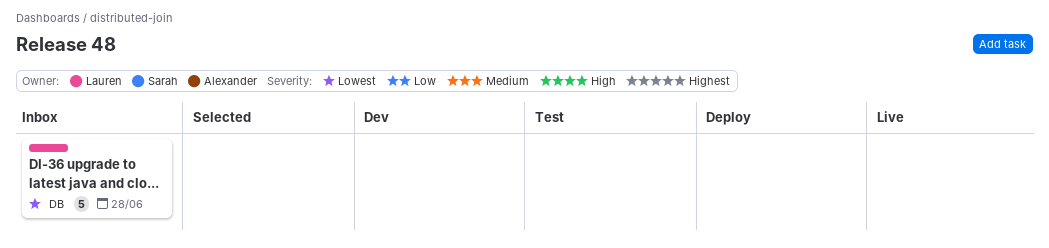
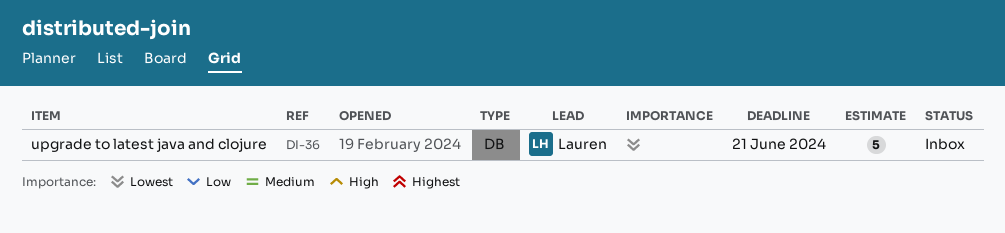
DI-36, due: Jun 28 -> Jun 21

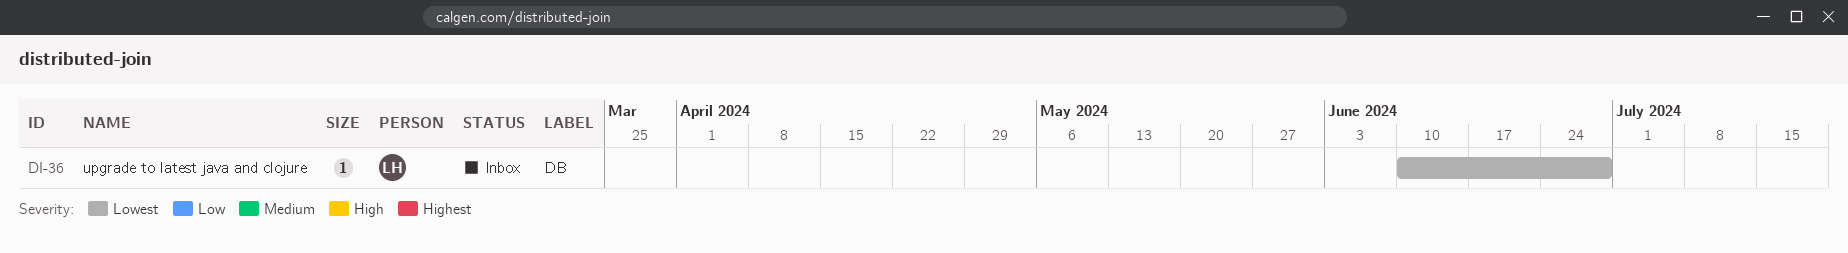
DI-36, estimate: 5 -> 1
DI-36, due: Jun 21 -> Jun 28

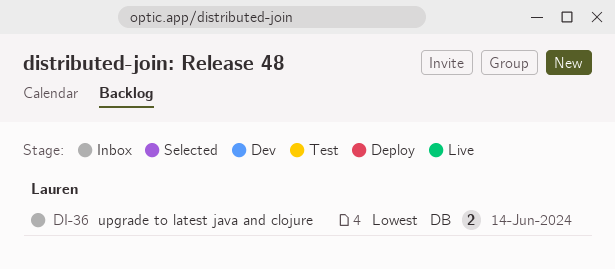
DI-36, estimate: 1 -> 2
DI-36, due: Jun 28 -> Jun 14

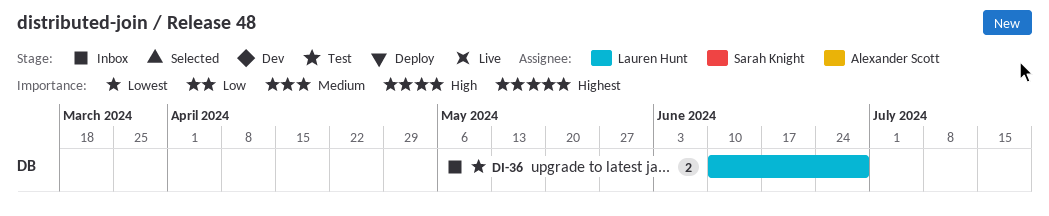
DI-36, due: Jun 14 -> Jun 28

